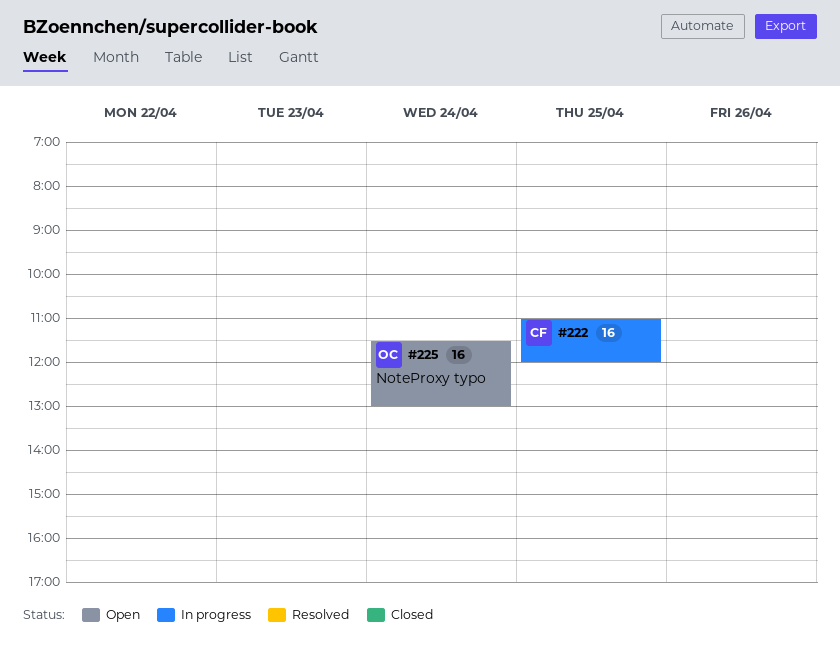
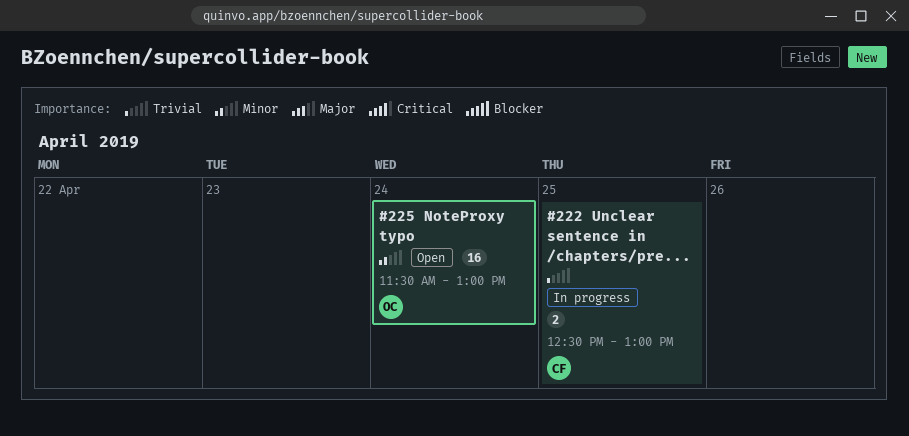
#222, estimate: 16 -> 2
#222, begins: 11:00 -> 12:30
#222, ends: 12:00 -> 13:00

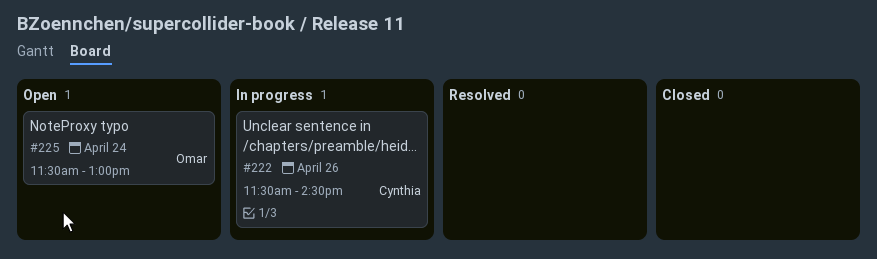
#222, day: Apr 25 -> Apr 26
#222, begins: 12:30 -> 11:30
#222, ends: 13:00 -> 14:30

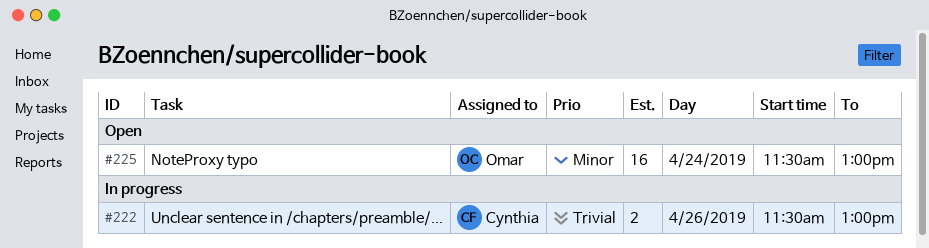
#222, ends: 14:30 -> 13:00

